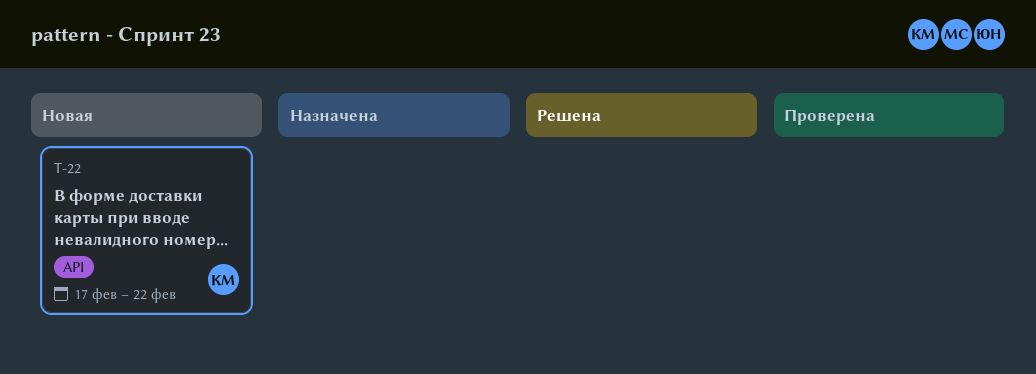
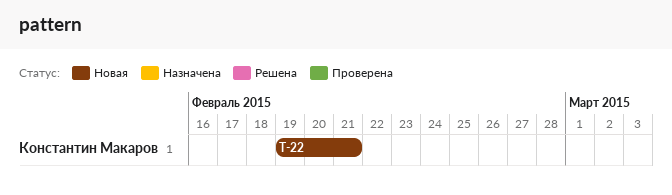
T-22, start: Feb 17 -> Feb 19
T-22, due: Feb 22 -> Feb 21

